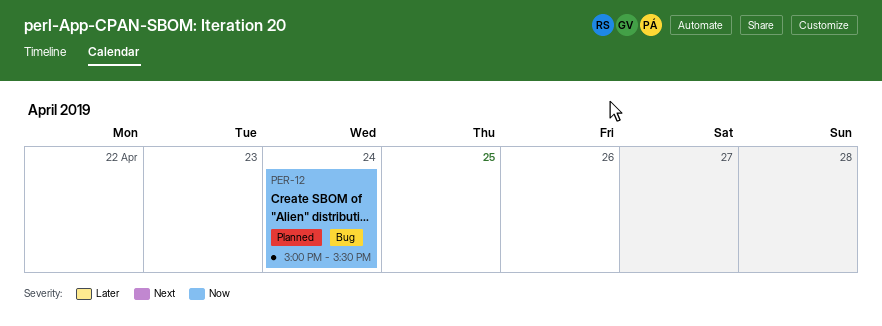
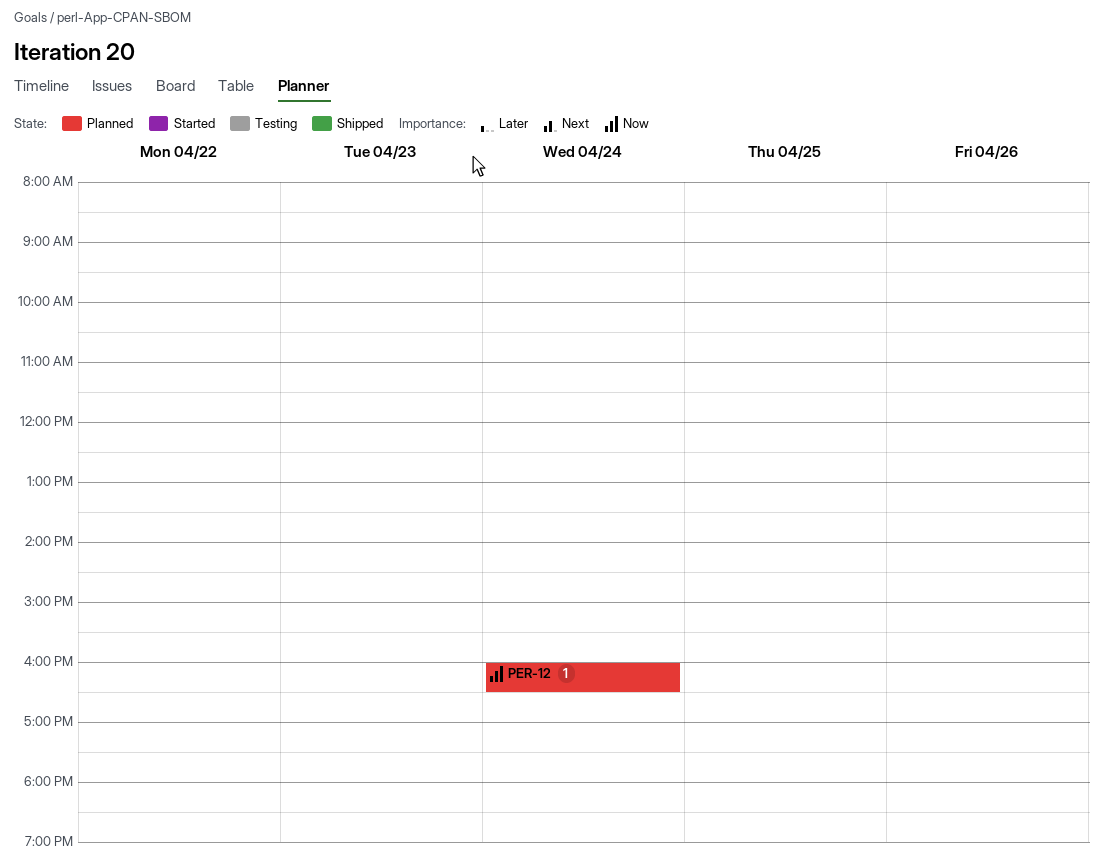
PER-12, begins: 15:00 -> 16:00
PER-12, ends: 15:30 -> 16:30

